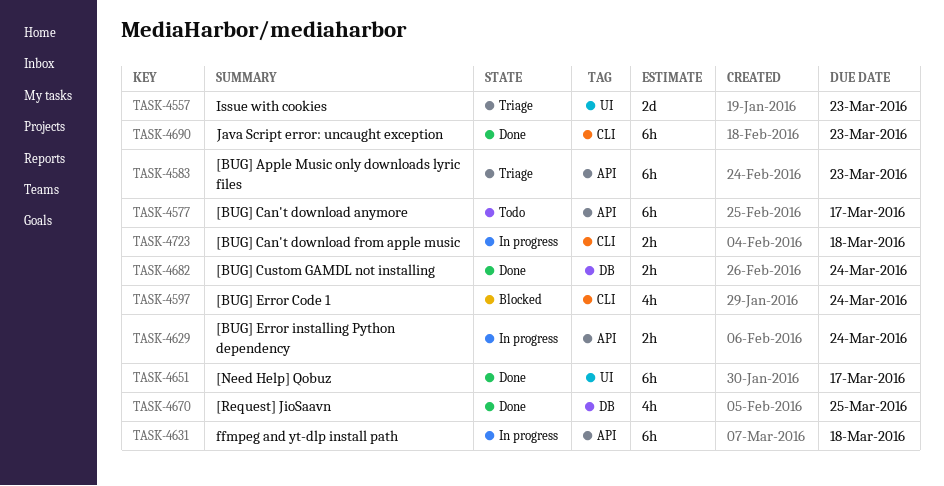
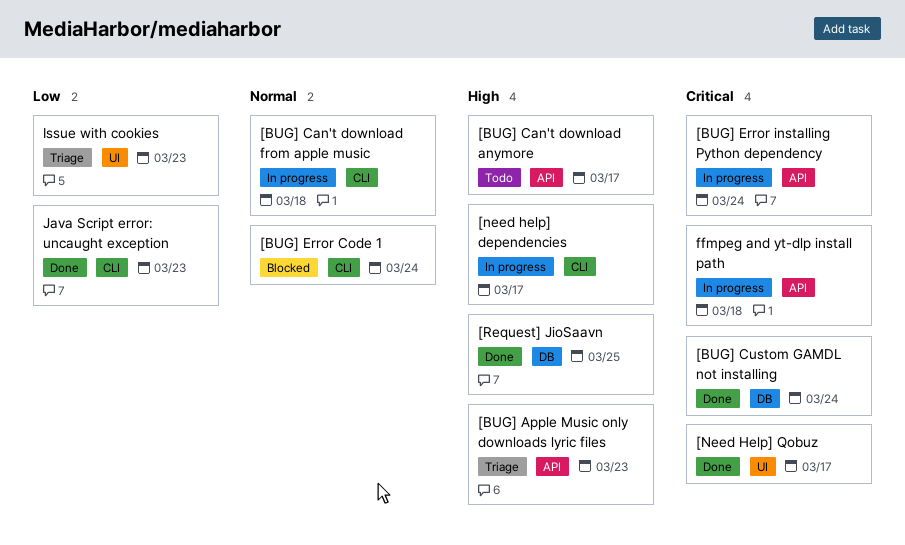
[need help] dependencies: none -> present

